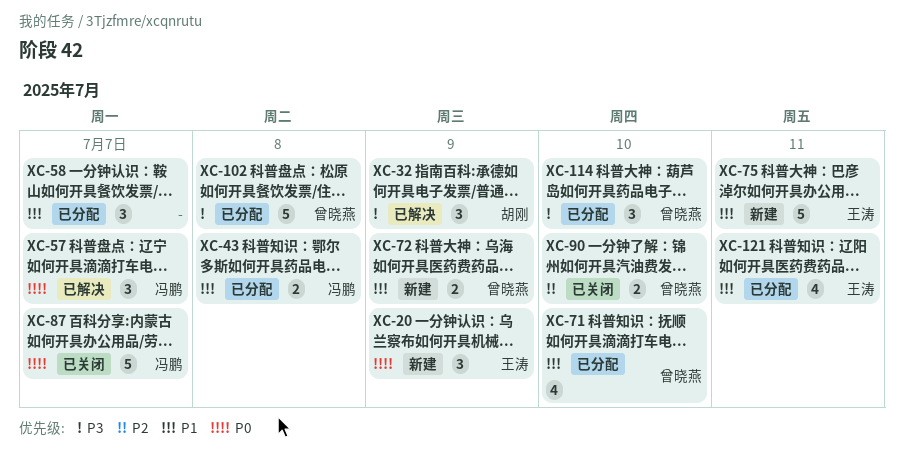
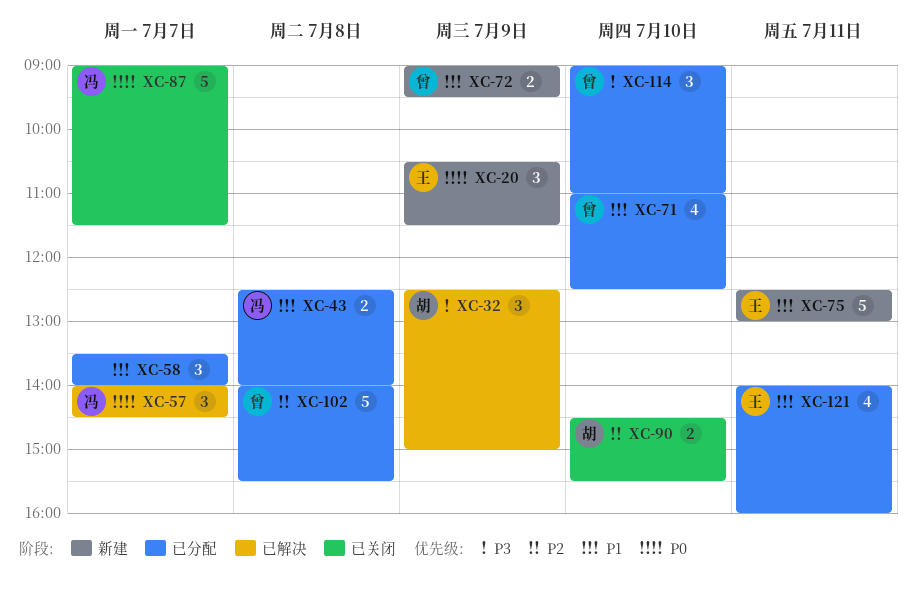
XC-90, owner: 曾晓燕 -> 胡刚
XC-102, priority: P3 -> P2

